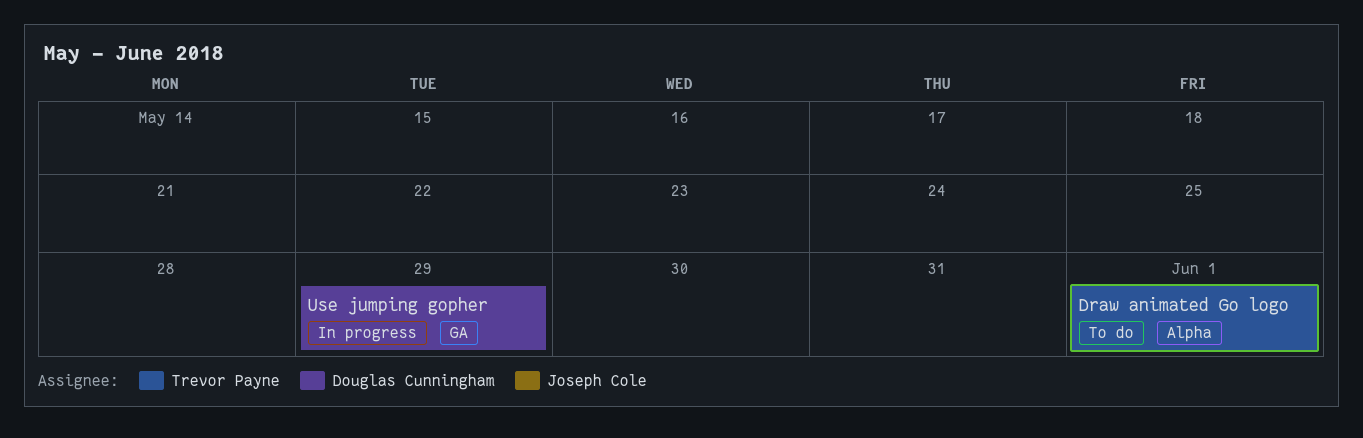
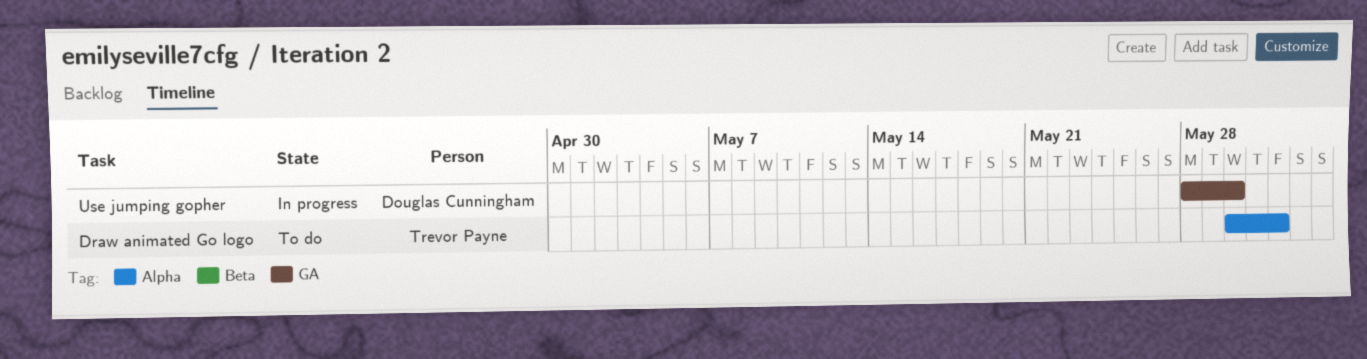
Use jumping gopher, due: May 29 -> May 30

